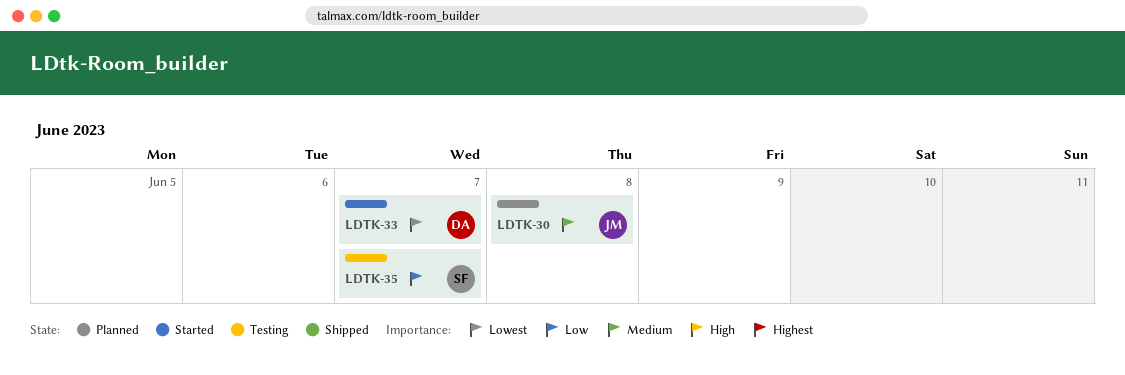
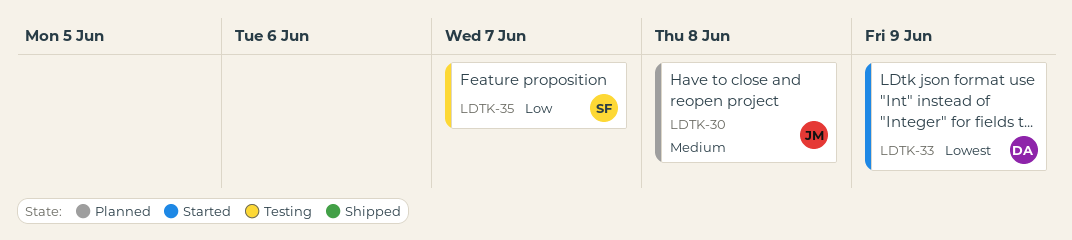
LDTK-33, due: Jun 7 -> Jun 9

